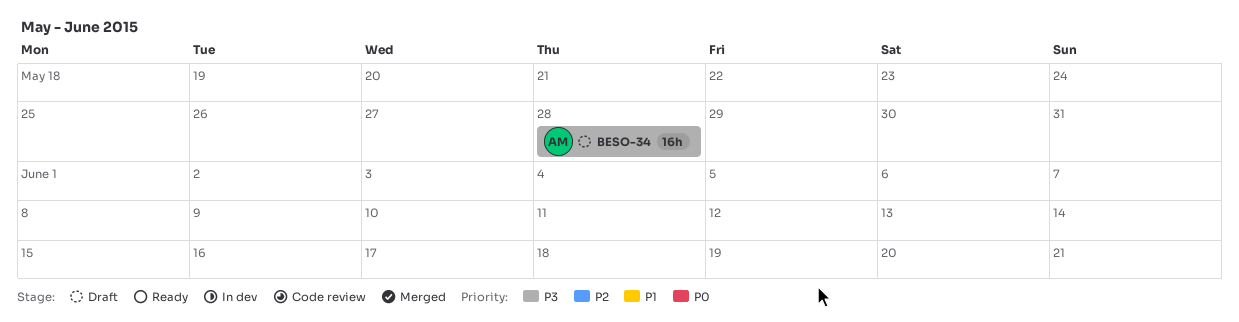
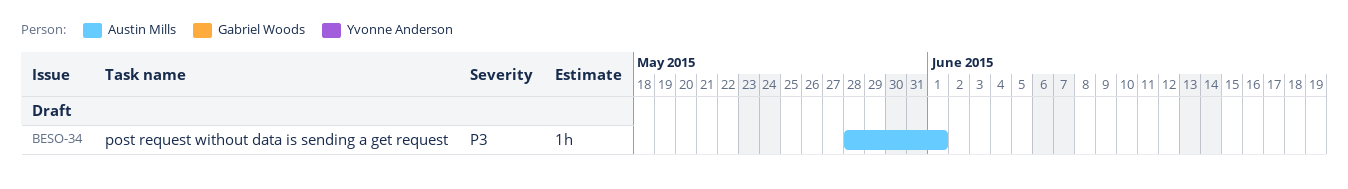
BESO-34, estimate: 16h -> 1h
BESO-34, due: May 28 -> Jun 1

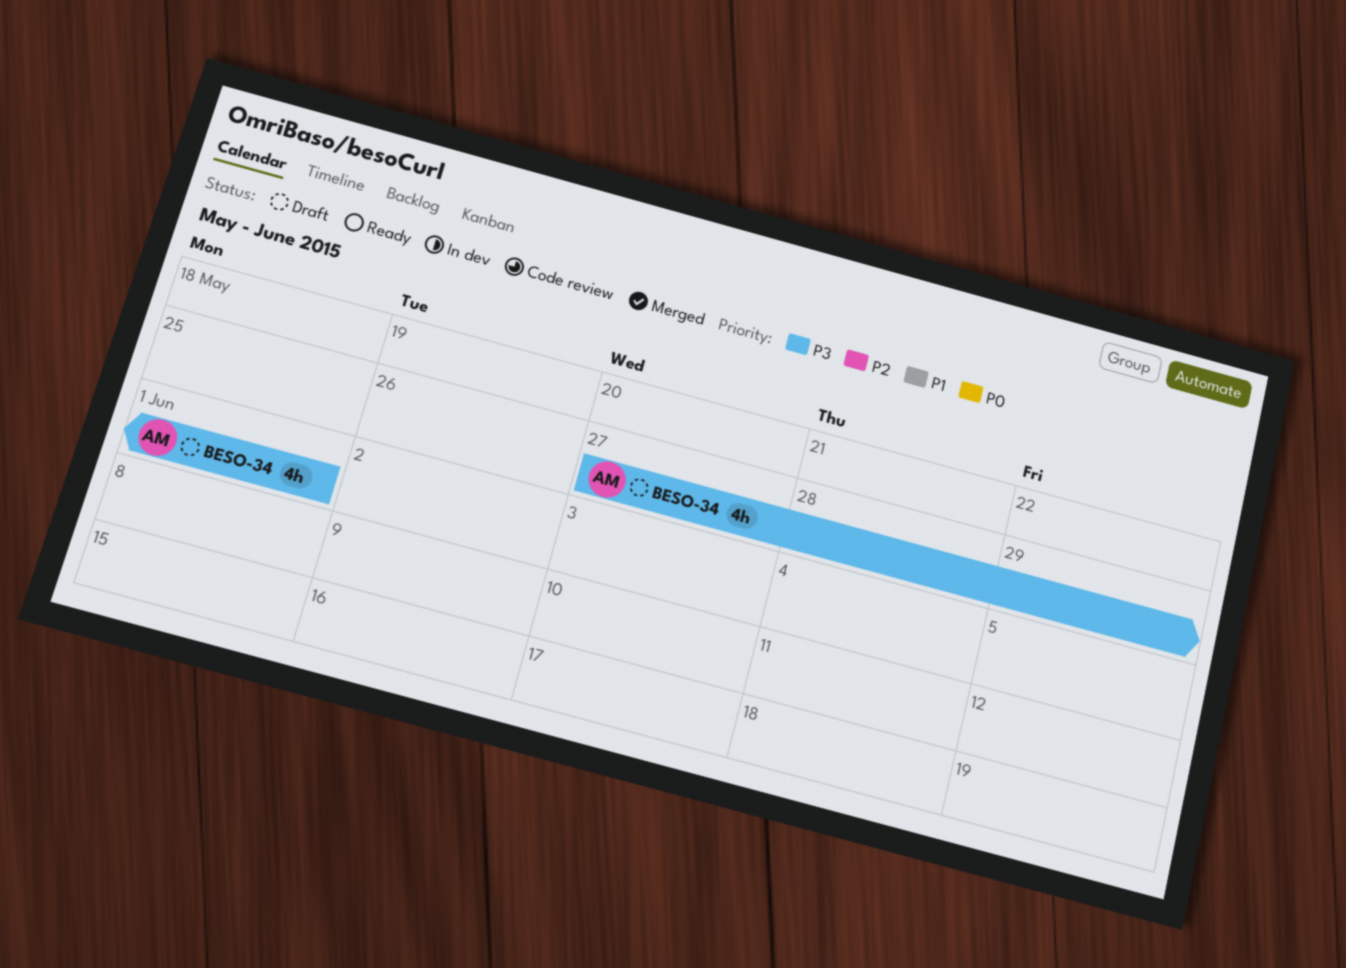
BESO-34, estimate: 1h -> 4h
BESO-34, start: May 28 -> May 27

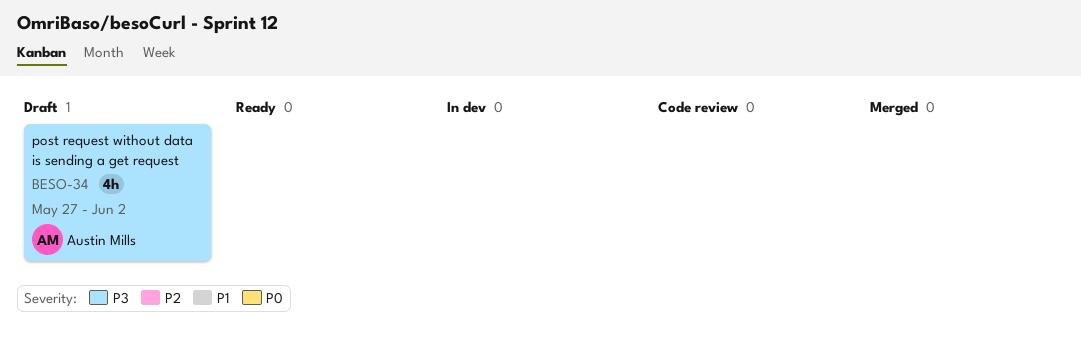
BESO-34, due: Jun 1 -> Jun 2

